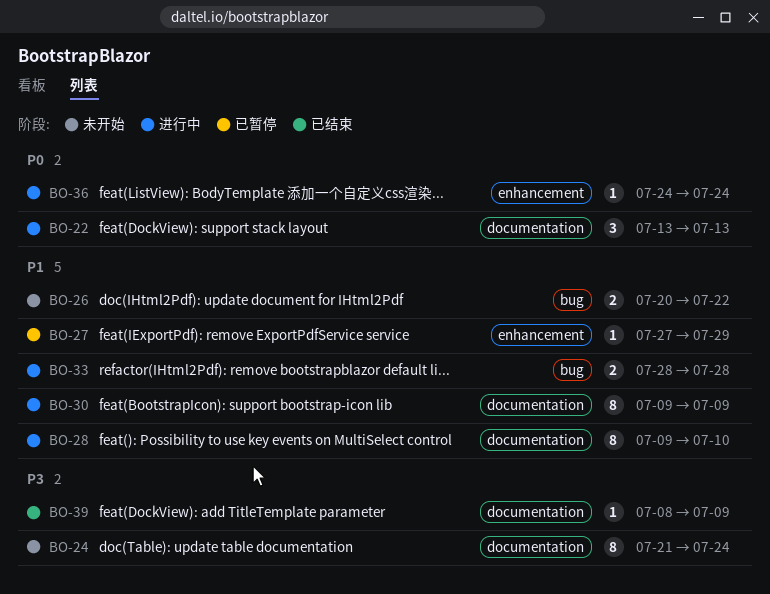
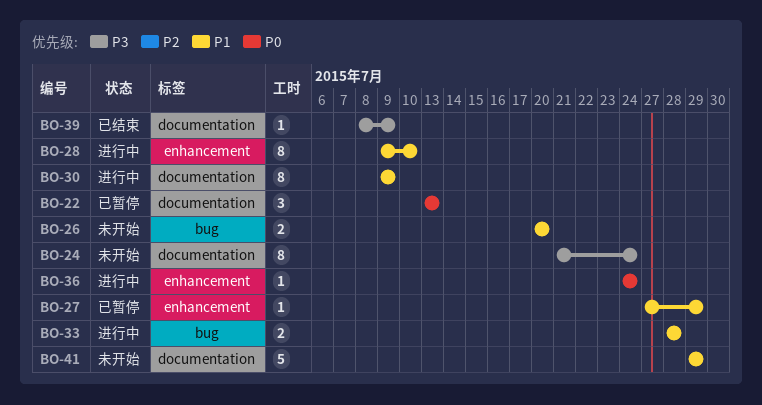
BO-22, status: 进行中 -> 已暂停
BO-26, due: Jul 22 -> Jul 20
BO-28, label: documentation -> enhancement
BO-41: none -> present

